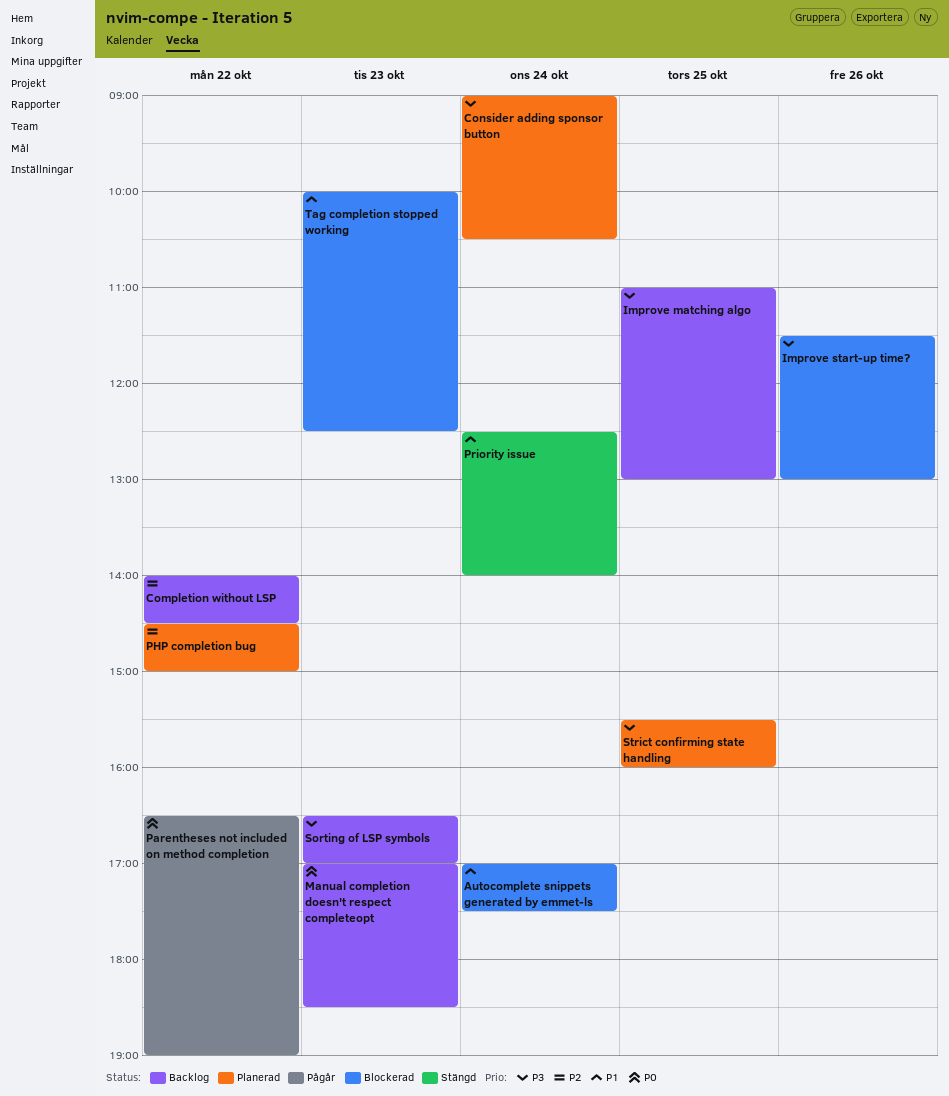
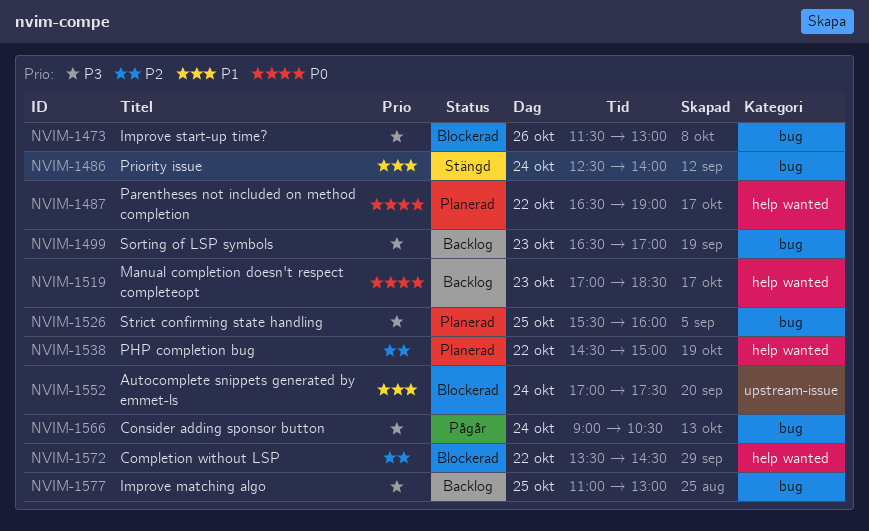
Completion without LSP, status: Backlog -> Blockerad
Completion without LSP, begins: 14:00 -> 13:30
Consider adding sponsor button, status: Planerad -> Pågår
Parentheses not included on method completion, status: Pågår -> Planerad
Tag completion stopped working: present -> none

